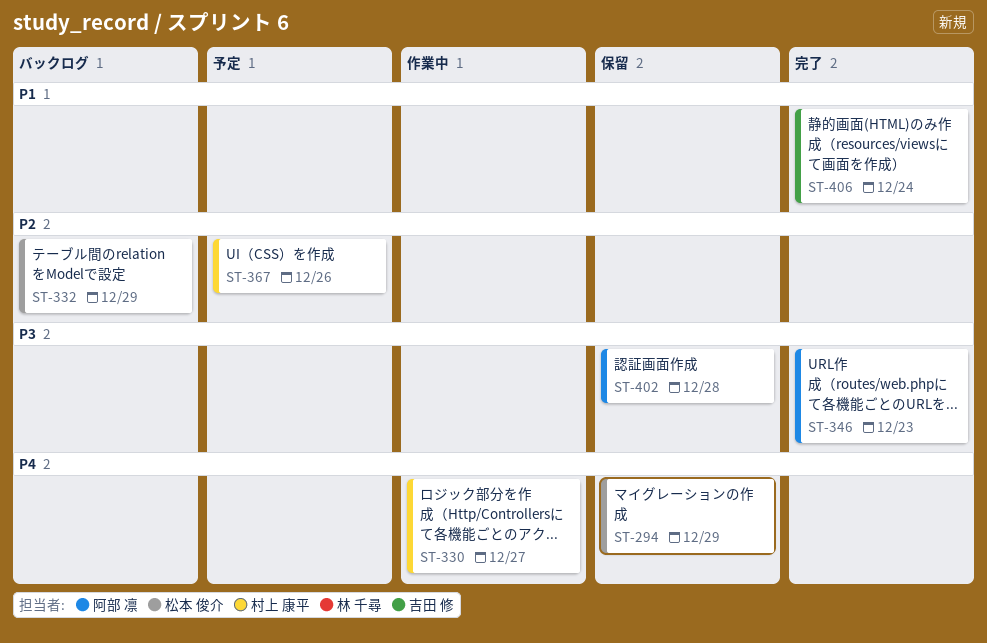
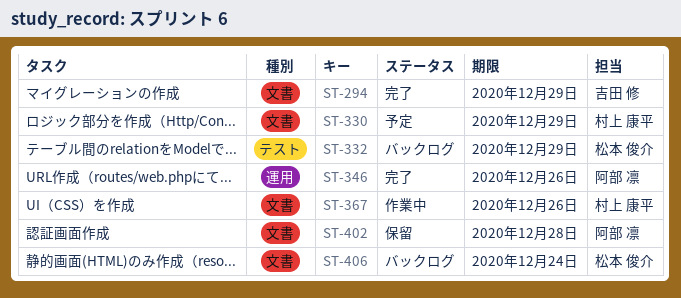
ST-294, status: 保留 -> 完了
ST-294, owner: 松本 俊介 -> 吉田 修
ST-330, status: 作業中 -> 予定
ST-330, due: Dec 27 -> Dec 29
ST-346, due: Dec 23 -> Dec 26
ST-367, status: 予定 -> 作業中
ST-406, status: 完了 -> バックログ
ST-406, owner: 吉田 修 -> 松本 俊介

